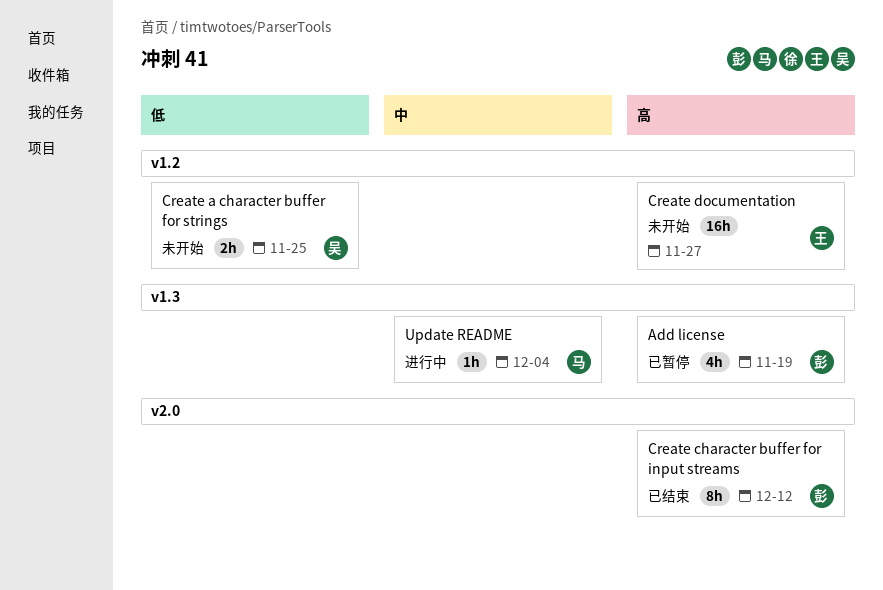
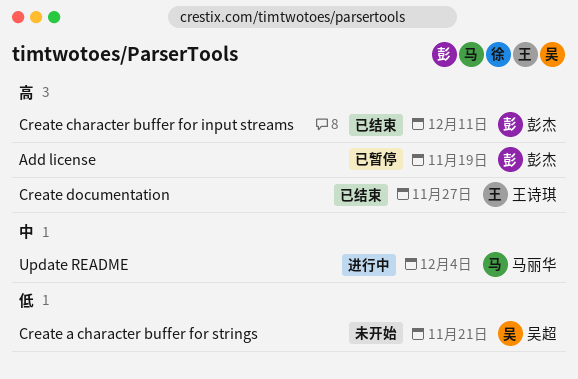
Create a character buffer for strings, due: Nov 25 -> Nov 21
Create character buffer for input streams, due: Dec 12 -> Dec 11
Create documentation, status: 未开始 -> 已结束

